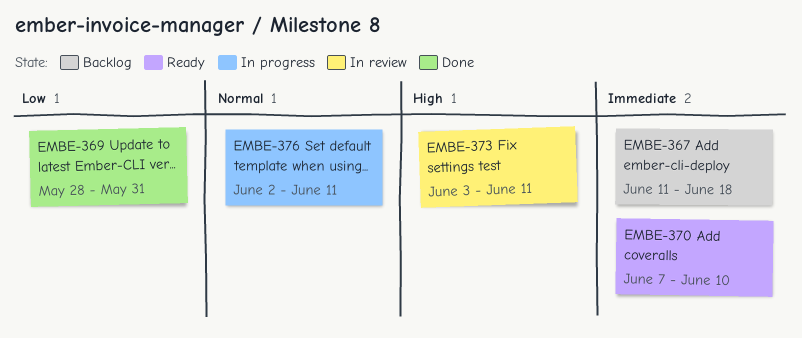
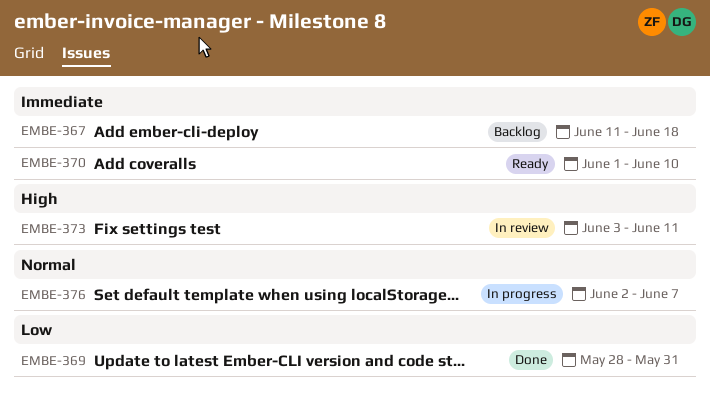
EMBE-370, start: Jun 7 -> Jun 1
EMBE-376, due: Jun 11 -> Jun 7

